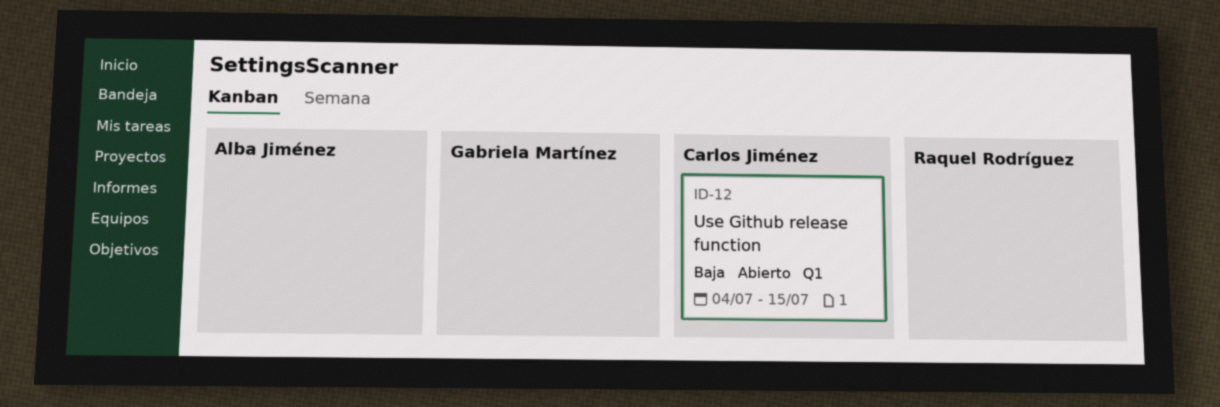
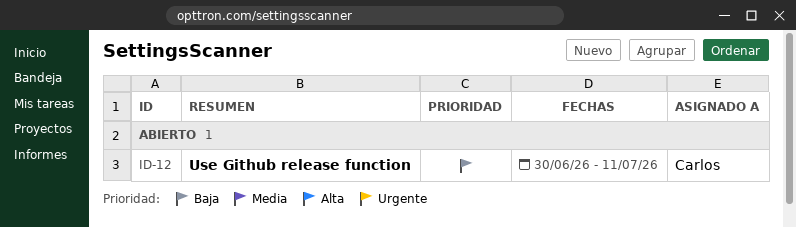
ID-12, start: Jul 4 -> Jun 30
ID-12, due: Jul 15 -> Jul 11

